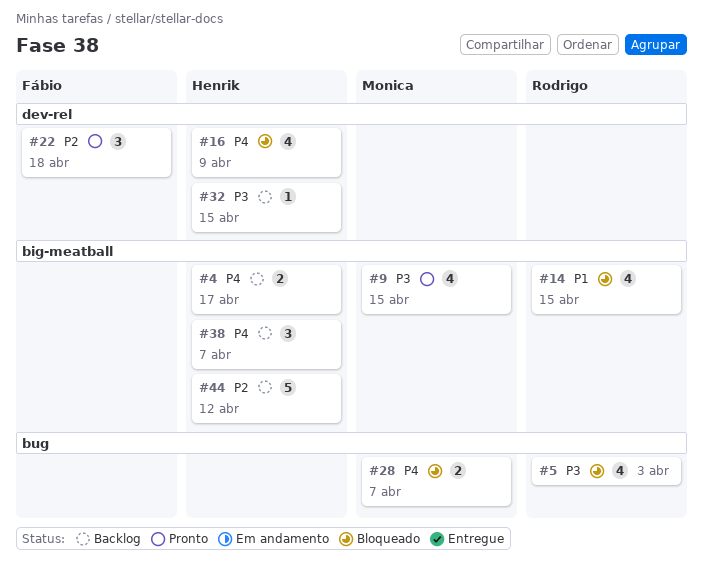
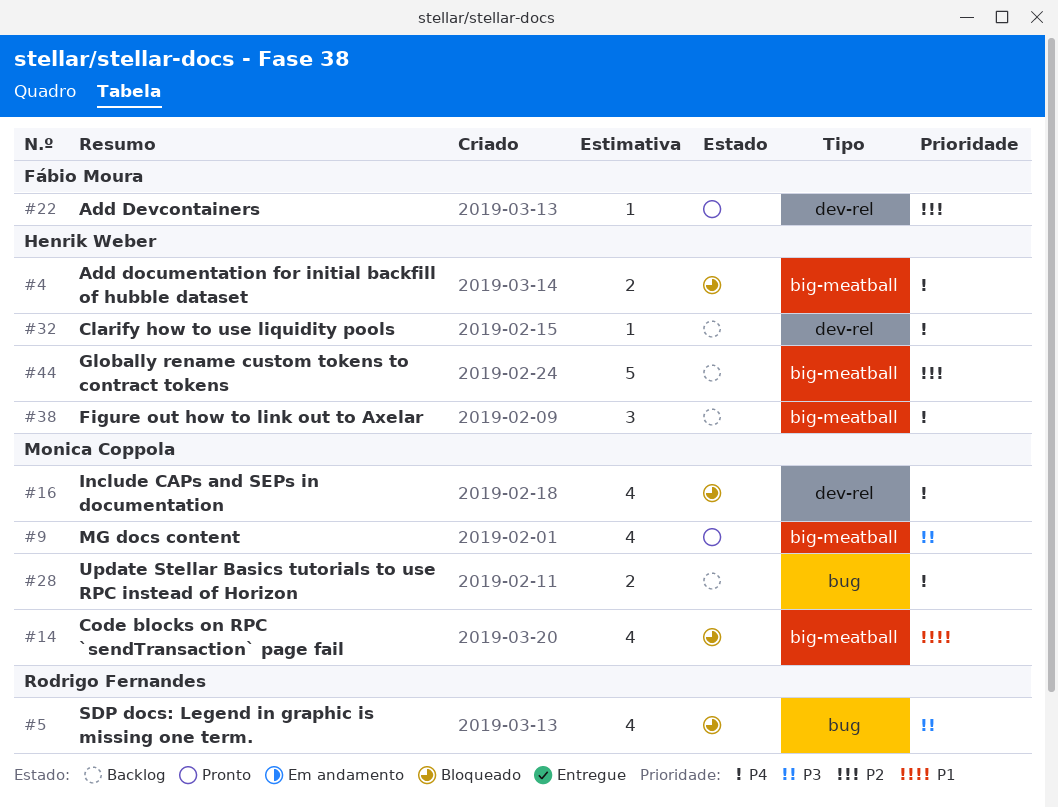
#4, status: Backlog -> Bloqueado
#14, owner: Rodrigo Fernandes -> Monica Coppola
#16, owner: Henrik Weber -> Monica Coppola
#22, estimate: 3 -> 1
#28, status: Bloqueado -> Backlog
#32, priority: P3 -> P4

